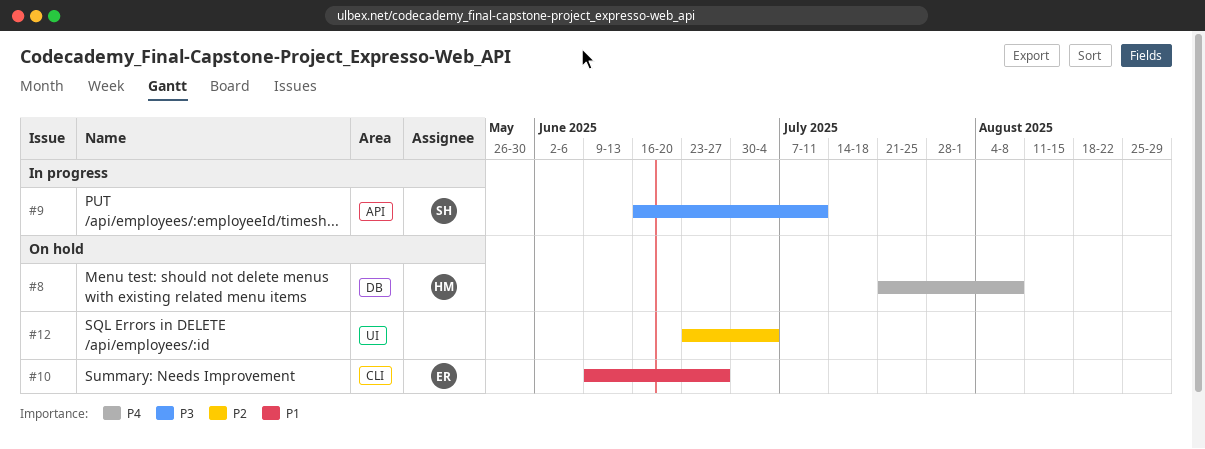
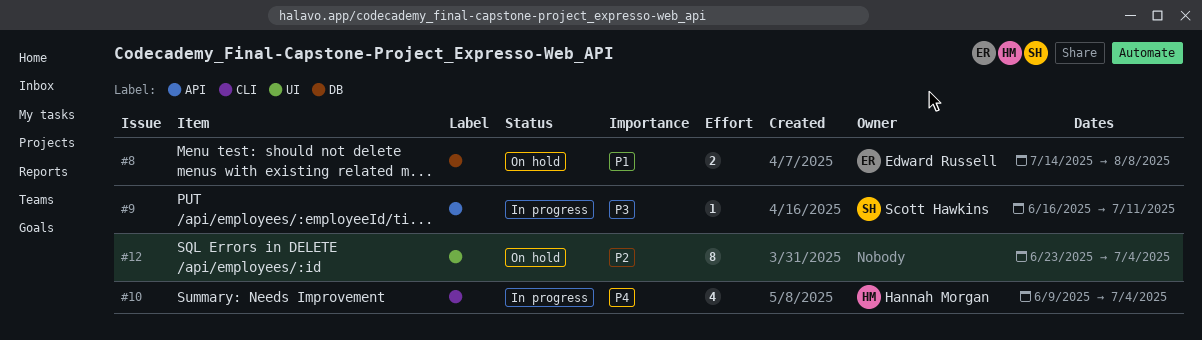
#8, owner: Hannah Morgan -> Edward Russell
#8, priority: P4 -> P1
#8, start: Jul 21 -> Jul 14
#10, status: On hold -> In progress
#10, owner: Edward Russell -> Hannah Morgan
#10, priority: P1 -> P4
#10, due: Jun 27 -> Jul 4

